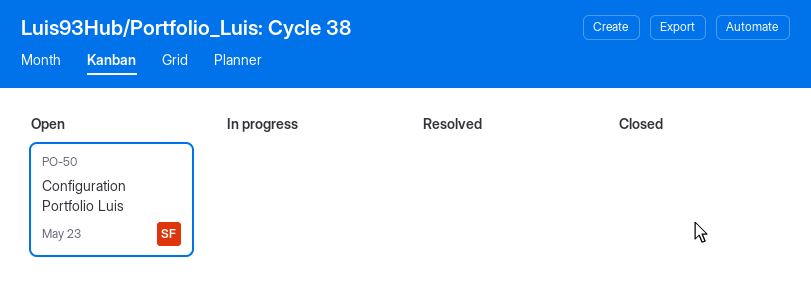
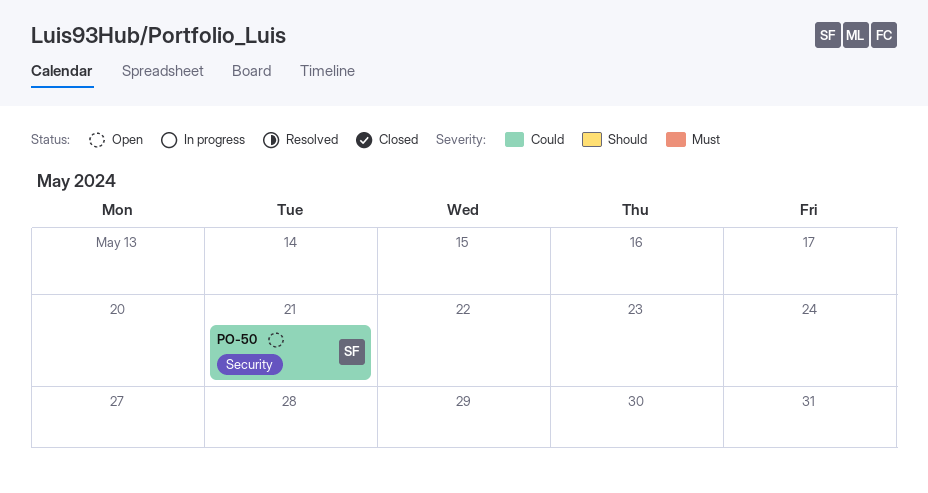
PO-50, due: May 23 -> May 21

